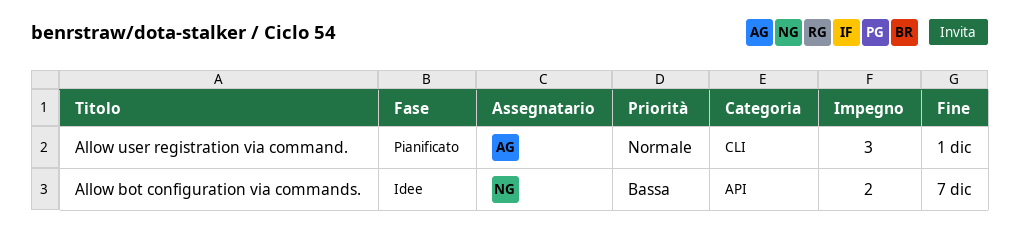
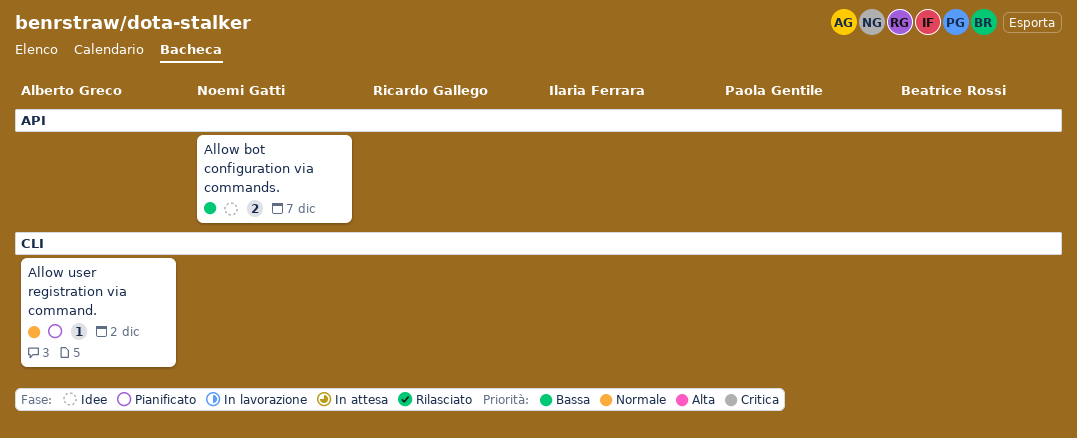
Allow user registration via command., estimate: 3 -> 1
Allow user registration via command., due: Dec 1 -> Dec 2

